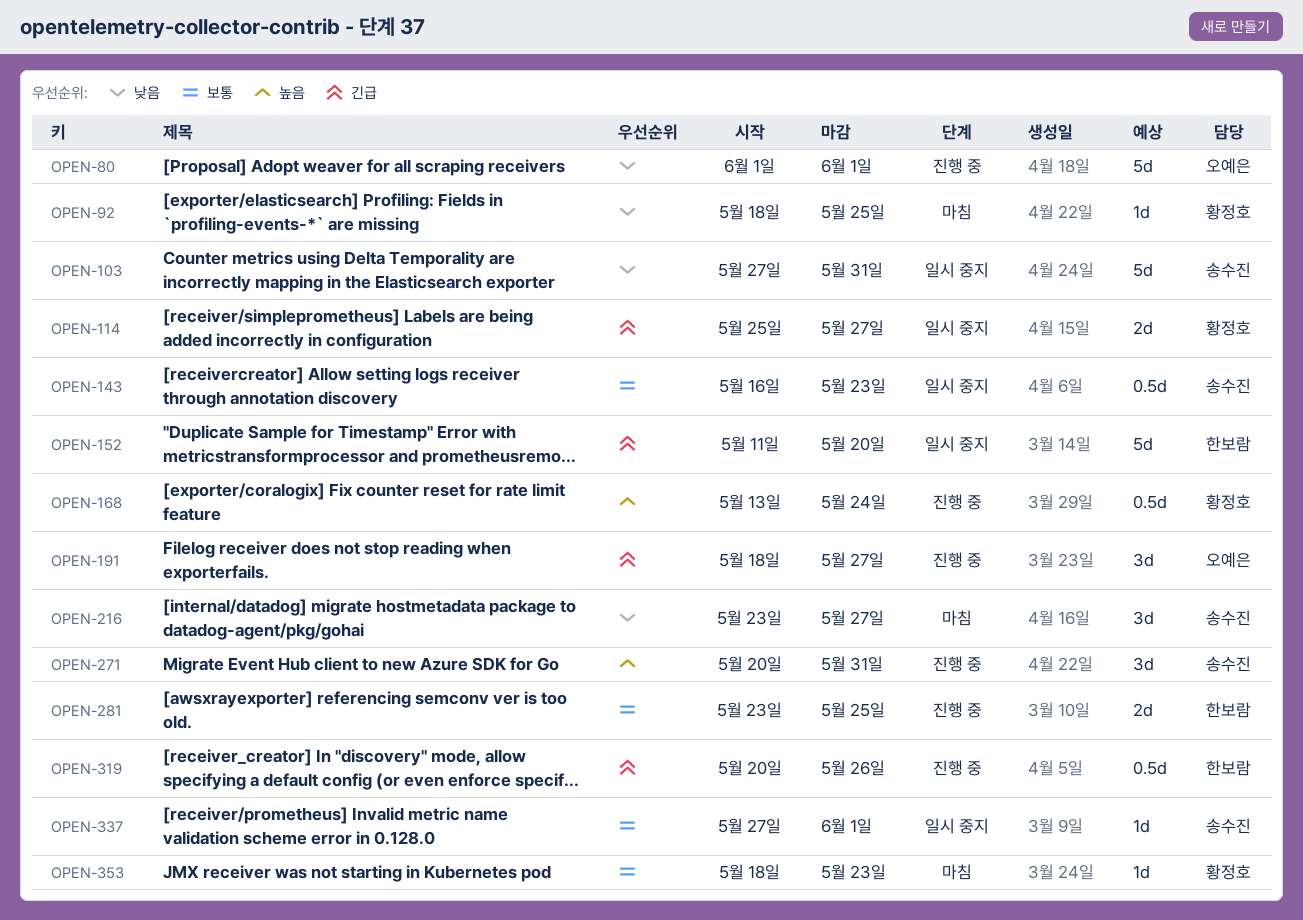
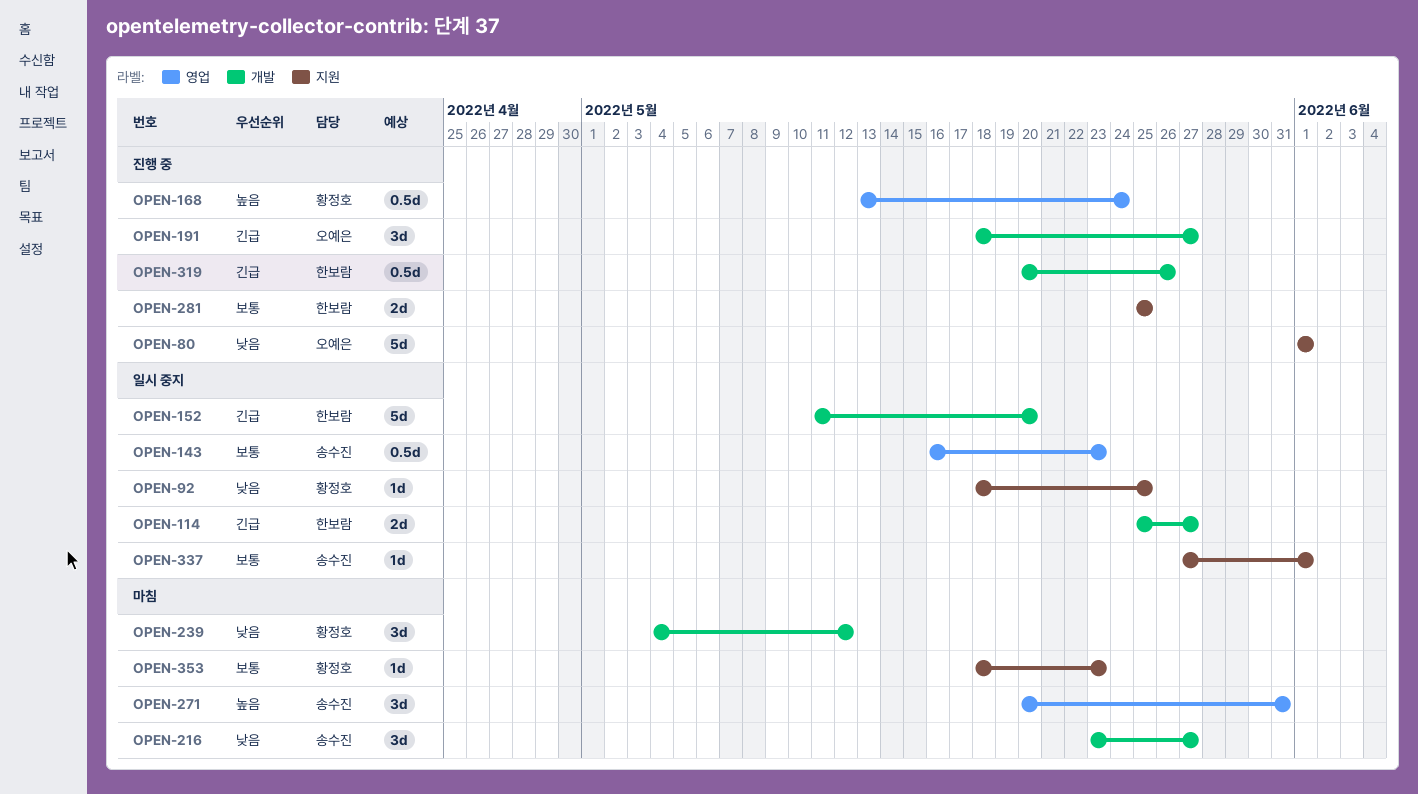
OPEN-92, status: 마침 -> 일시 중지
OPEN-103: present -> none
OPEN-114, owner: 황정호 -> 한보람
OPEN-239: none -> present
OPEN-271, status: 진행 중 -> 마침
OPEN-281, start: May 23 -> May 25

